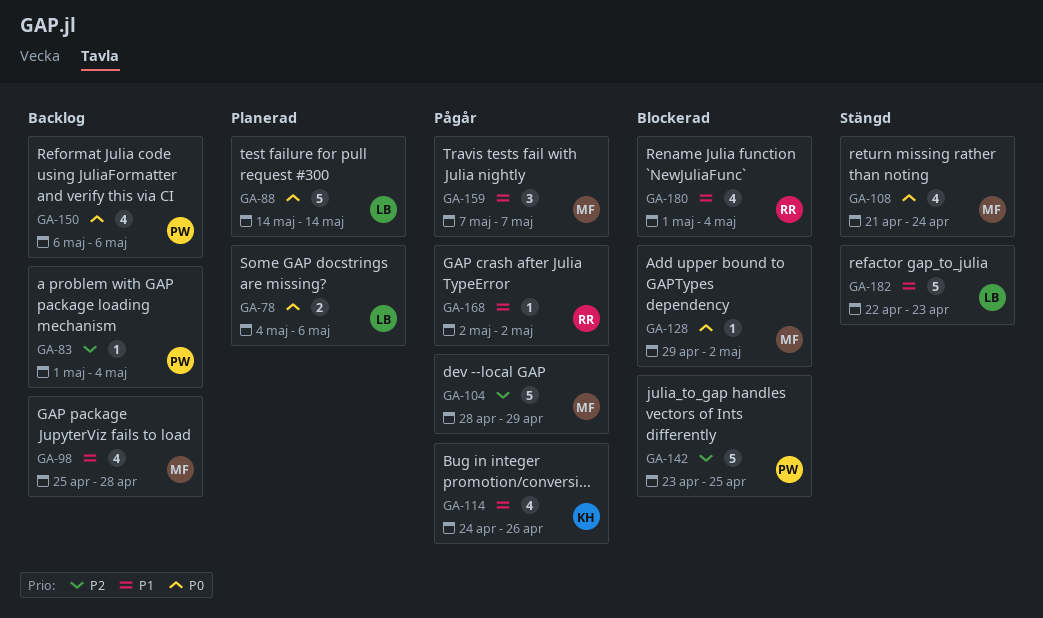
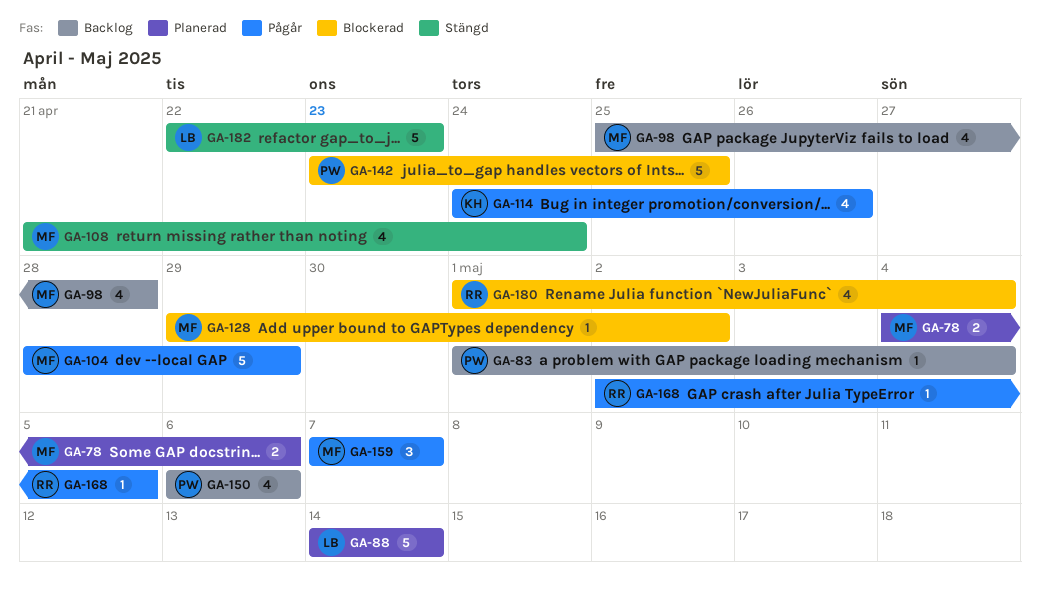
GA-78, owner: LB -> MF
GA-168, due: May 2 -> May 5

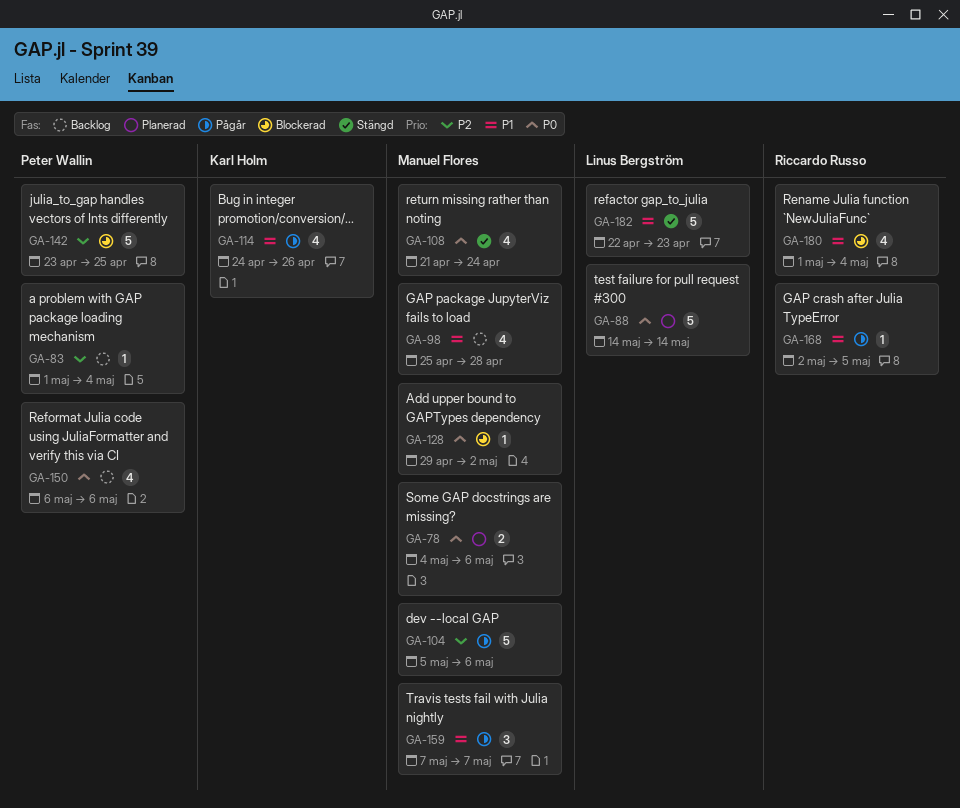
GA-104, start: Apr 28 -> May 5
GA-104, due: Apr 29 -> May 6

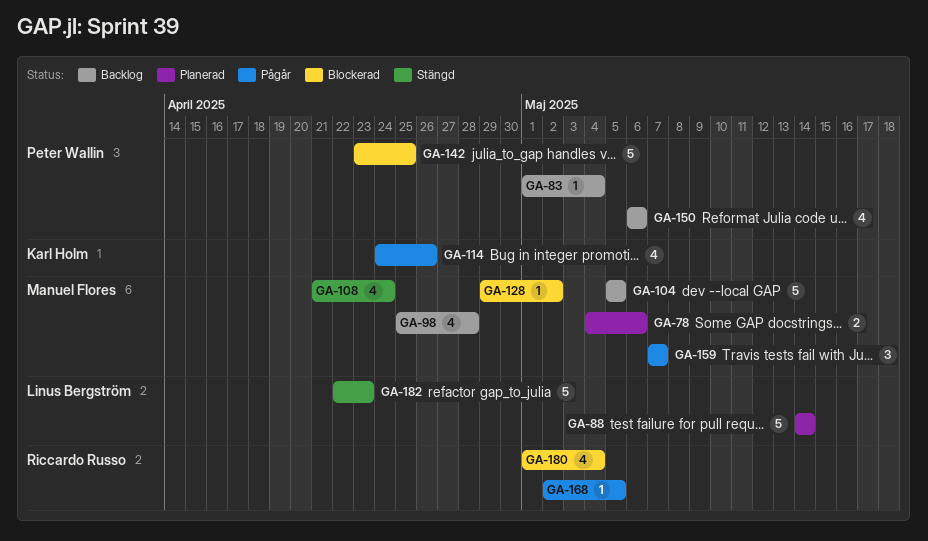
GA-104, status: Pågår -> Backlog
GA-104, due: May 6 -> May 5

